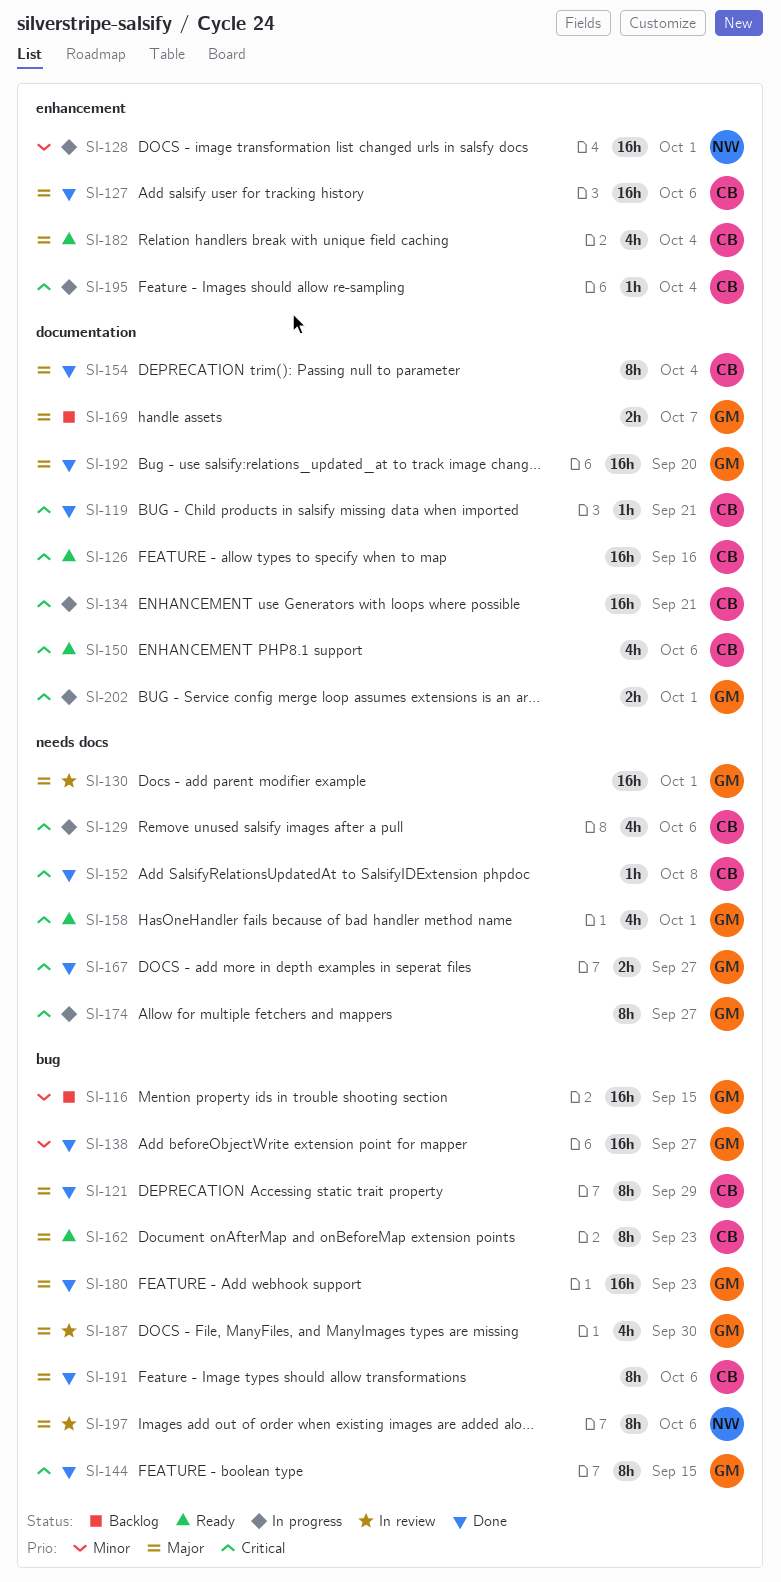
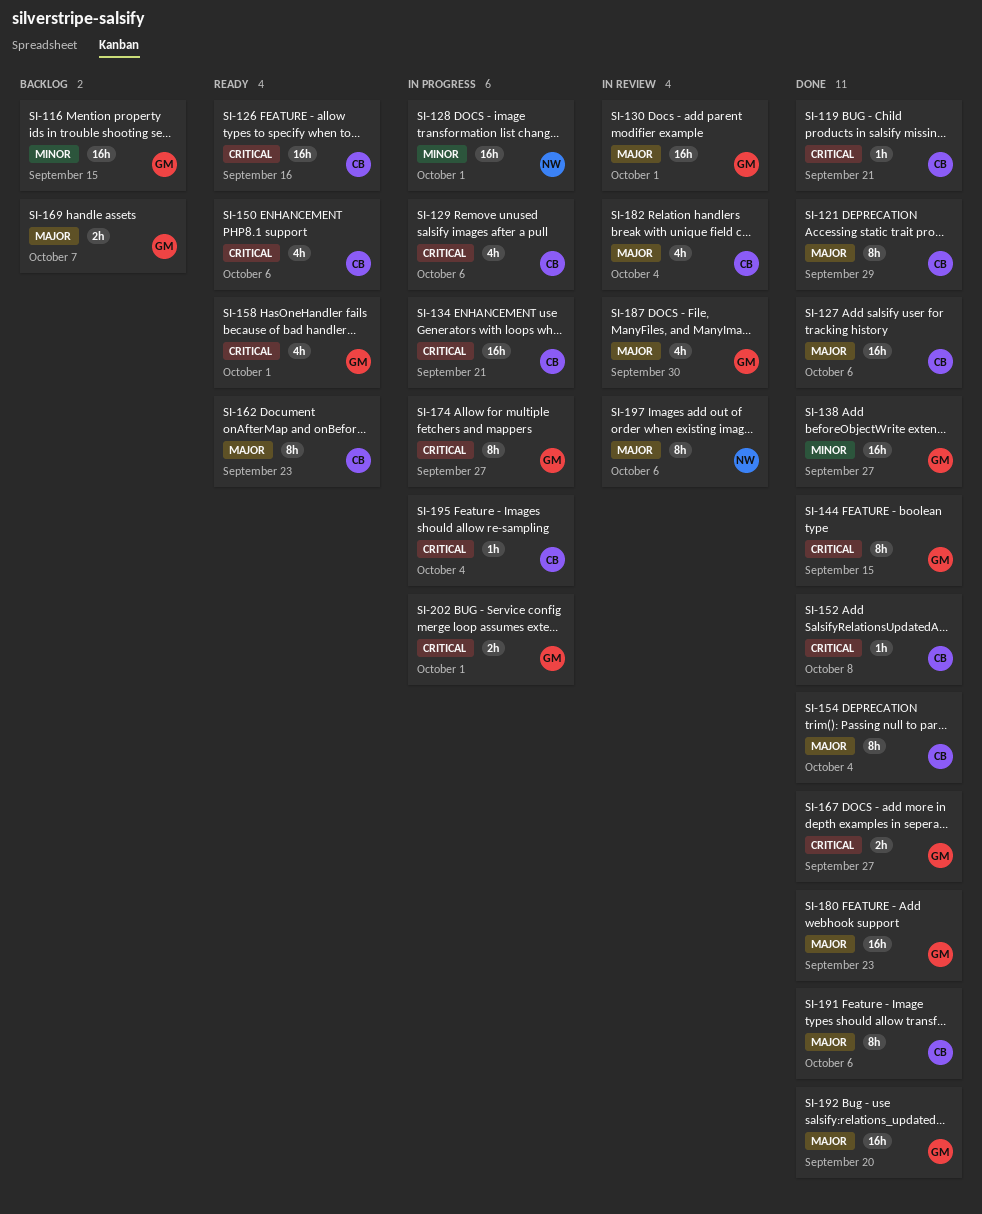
SI-182, status: Ready -> In review

